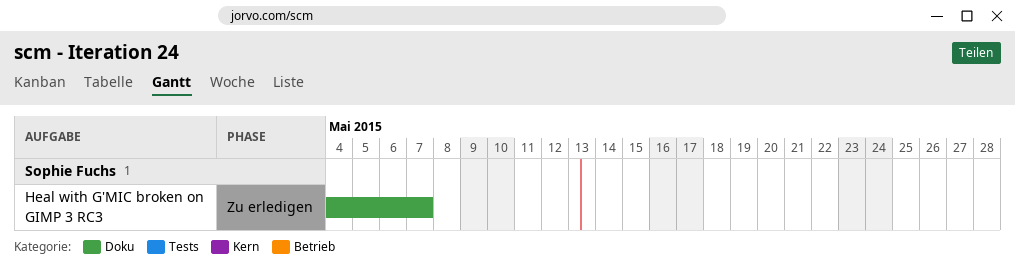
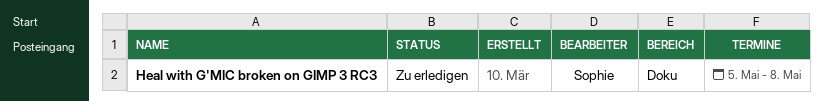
Heal with G'MIC broken on GIMP 3 RC3, start: May 4 -> May 5
Heal with G'MIC broken on GIMP 3 RC3, due: May 7 -> May 8

